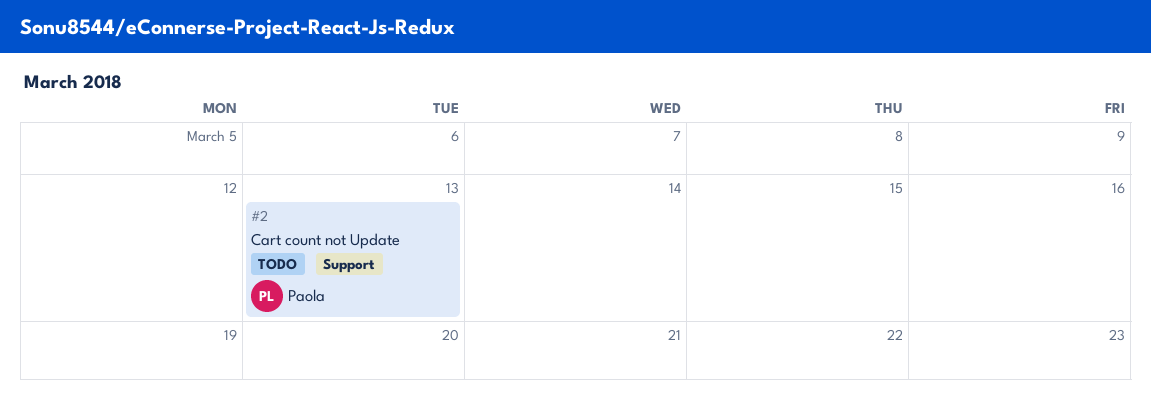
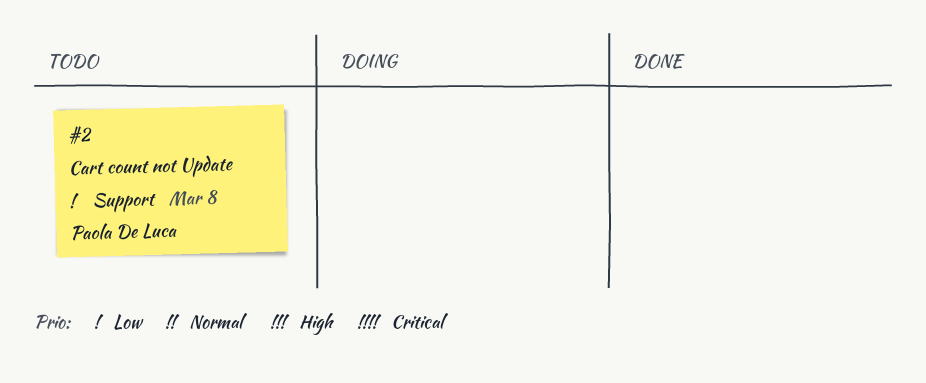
#2, due: Mar 13 -> Mar 8

